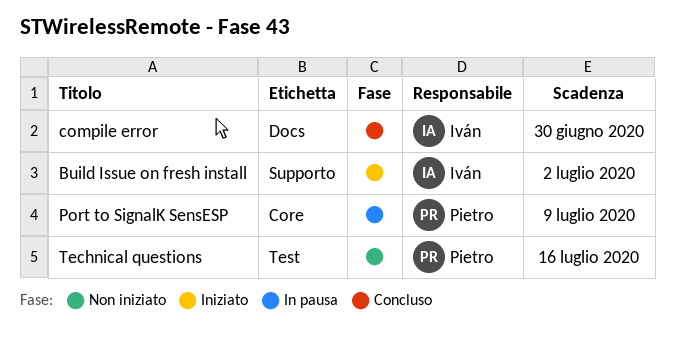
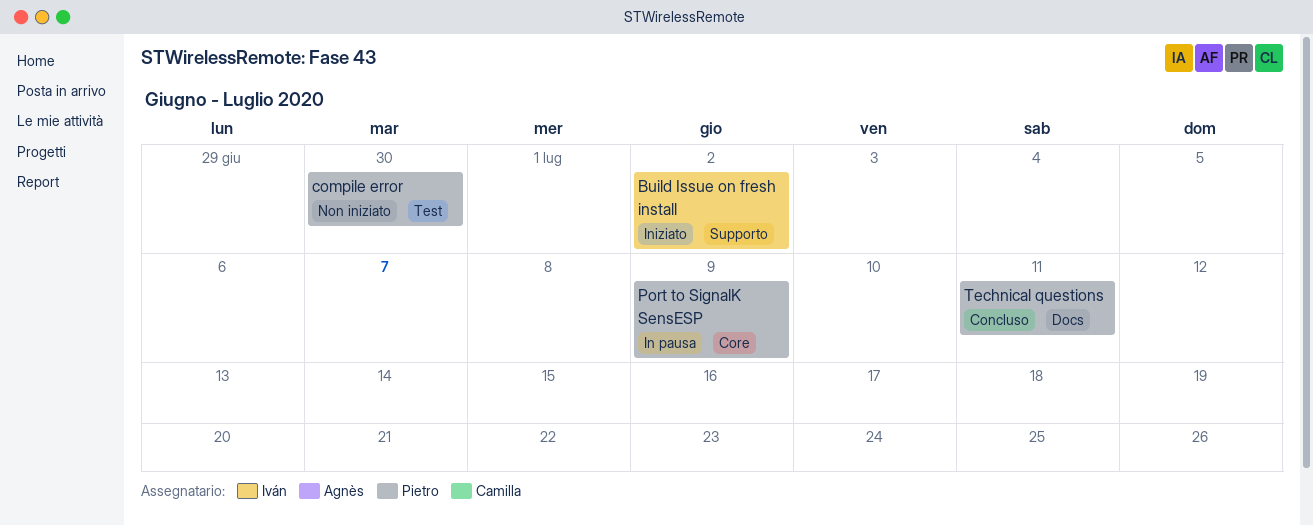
compile error, status: Concluso -> Non iniziato
compile error, owner: Iván -> Pietro
compile error, label: Docs -> Test
Technical questions, status: Non iniziato -> Concluso
Technical questions, label: Test -> Docs
Technical questions, due: Jul 16 -> Jul 11

